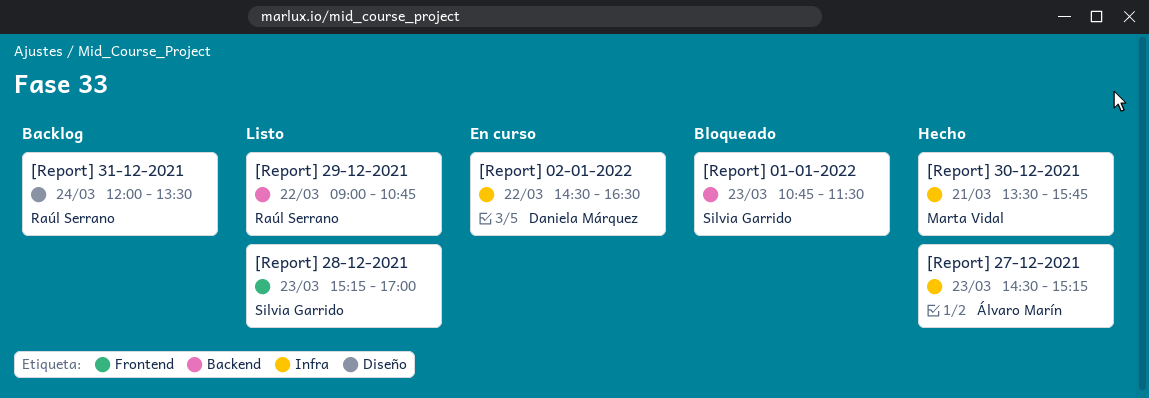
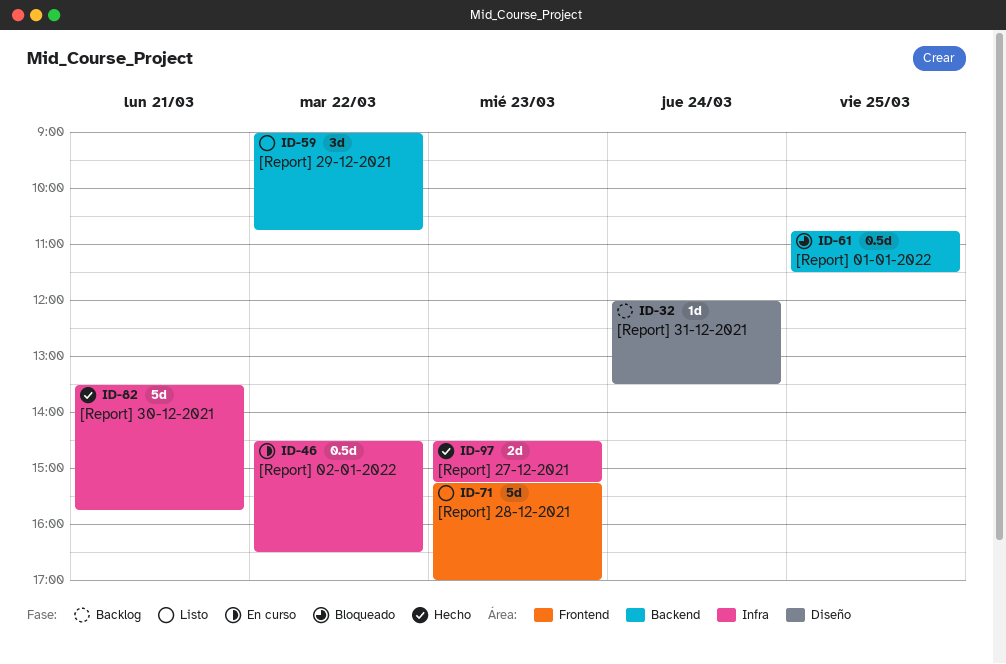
[Report] 01-01-2022, day: Mar 23 -> Mar 25

